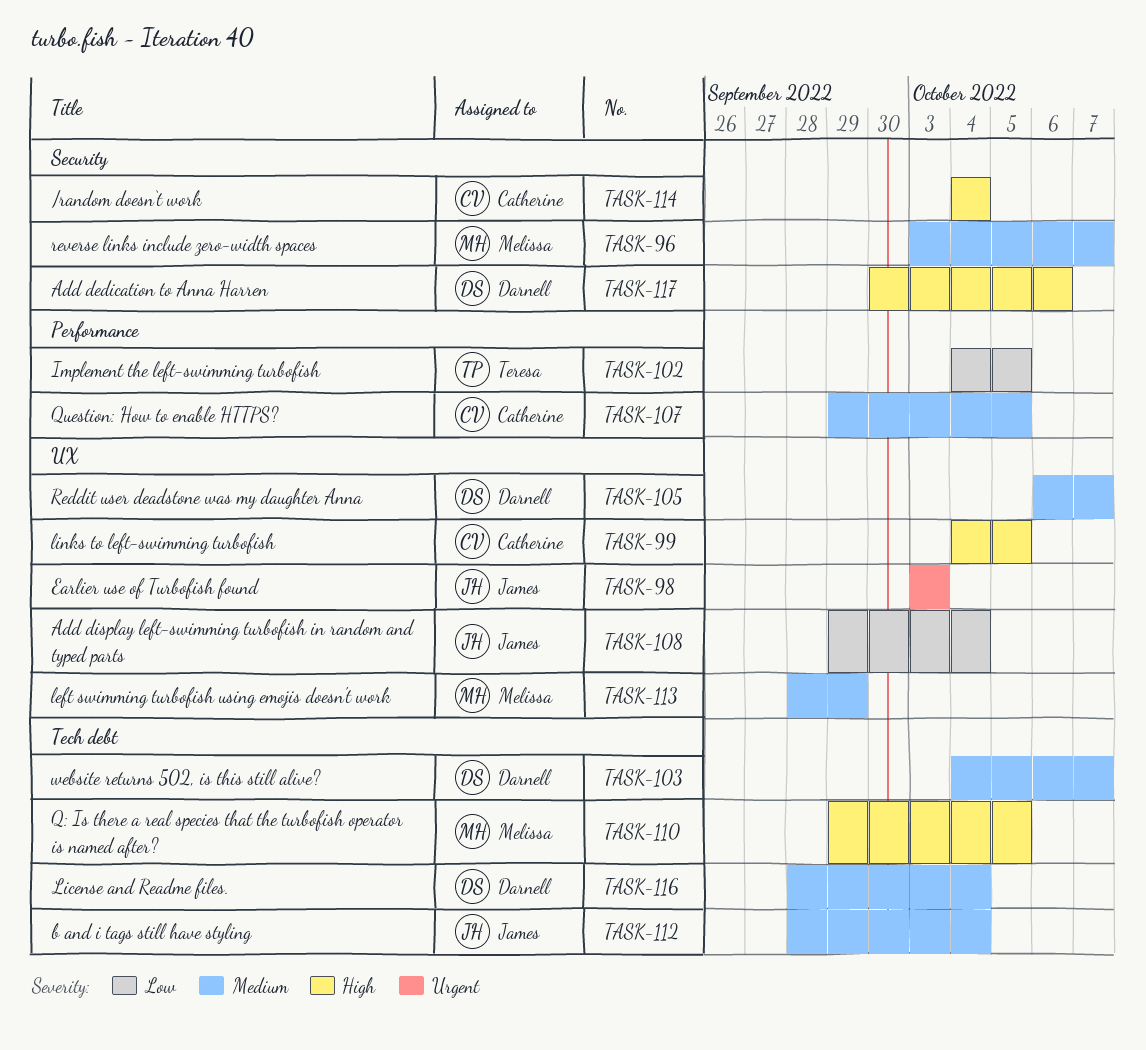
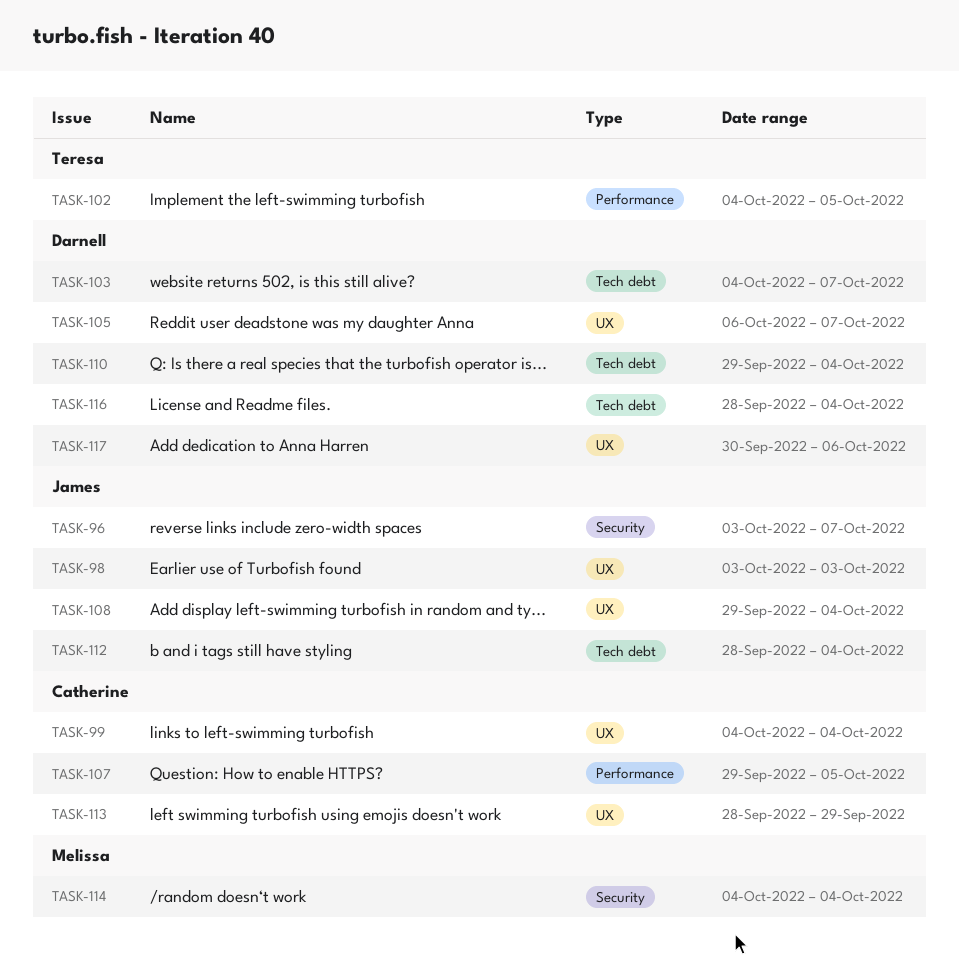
TASK-96, owner: Melissa -> James
TASK-99, due: Oct 5 -> Oct 4
TASK-110, owner: Melissa -> Darnell
TASK-110, due: Oct 5 -> Oct 4
TASK-113, owner: Melissa -> Catherine
TASK-114, owner: Catherine -> Melissa
TASK-117, label: Security -> UX

